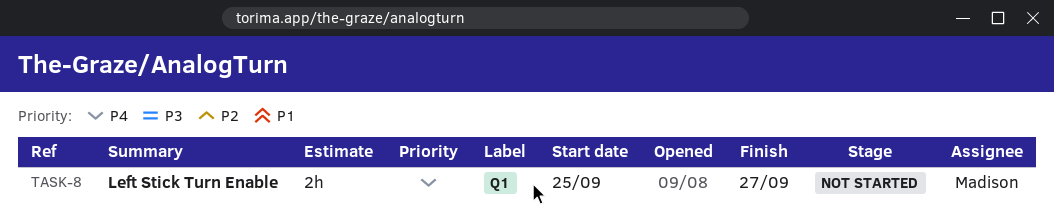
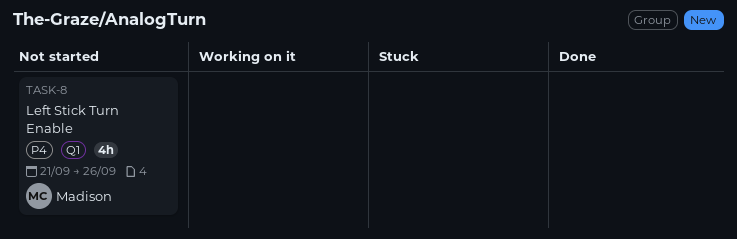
TASK-8, estimate: 2h -> 4h
TASK-8, start: Sep 25 -> Sep 21
TASK-8, due: Sep 27 -> Sep 26

